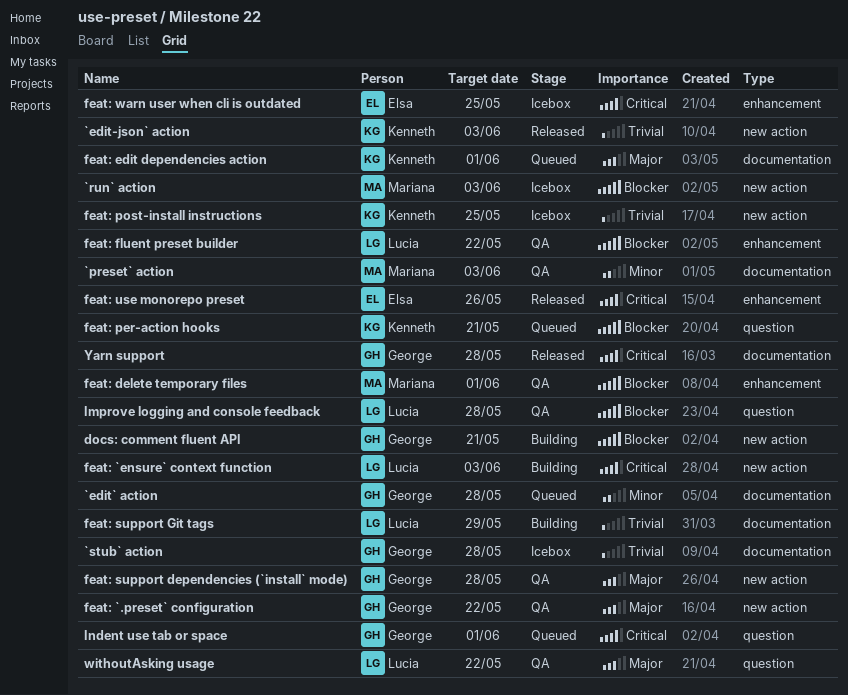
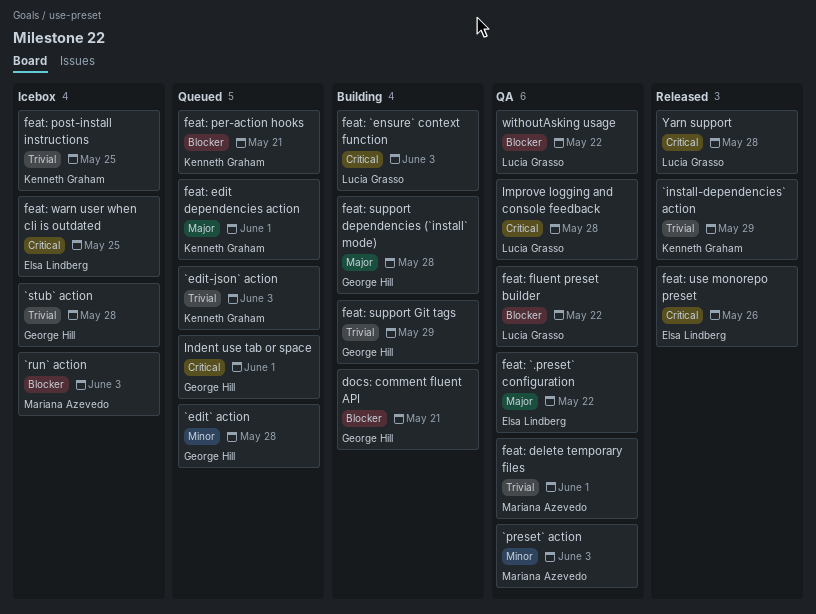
`edit-json` action, status: Released -> Queued
`install-dependencies` action: none -> present
feat: `.preset` configuration, owner: George Hill -> Elsa Lindberg
feat: delete temporary files, priority: Blocker -> Trivial
feat: support dependencies (`install` mode), status: QA -> Building
feat: support Git tags, owner: Lucia Grasso -> George Hill
Improve logging and console feedback, priority: Blocker -> Critical
withoutAsking usage, priority: Major -> Blocker
Yarn support, owner: George Hill -> Lucia Grasso

